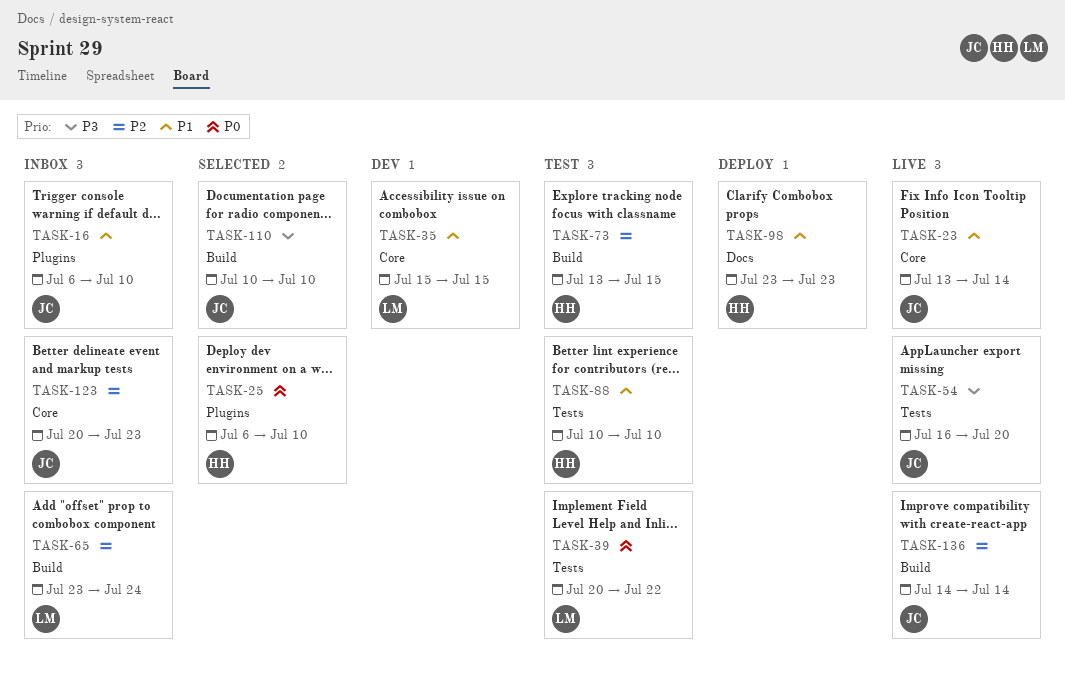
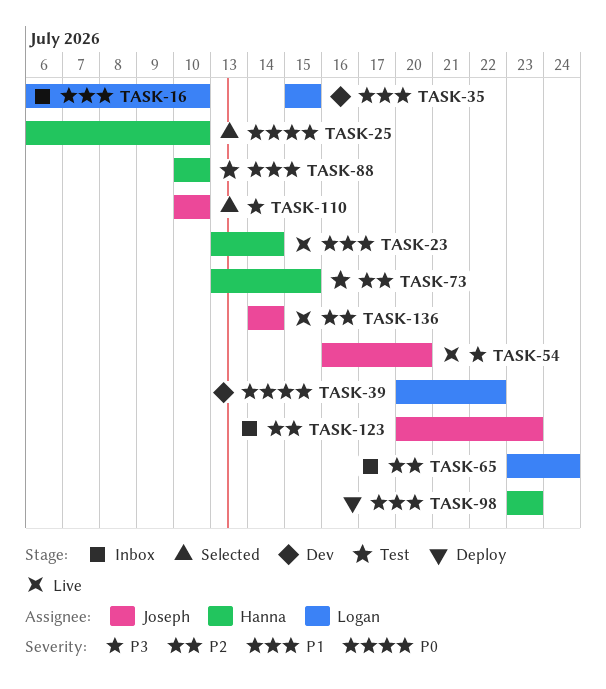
TASK-16, owner: Joseph -> Logan
TASK-23, owner: Joseph -> Hanna
TASK-39, status: Test -> Dev

